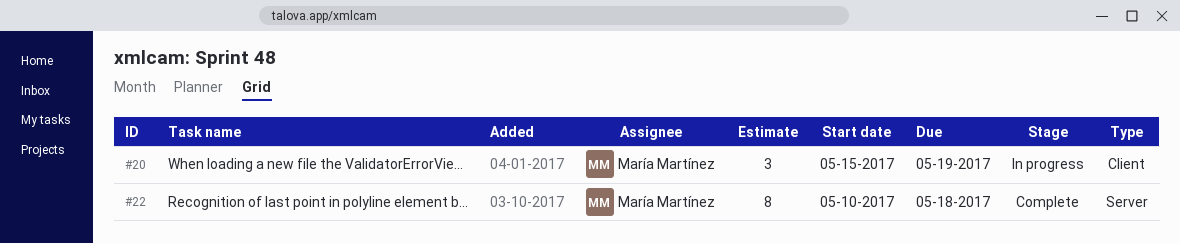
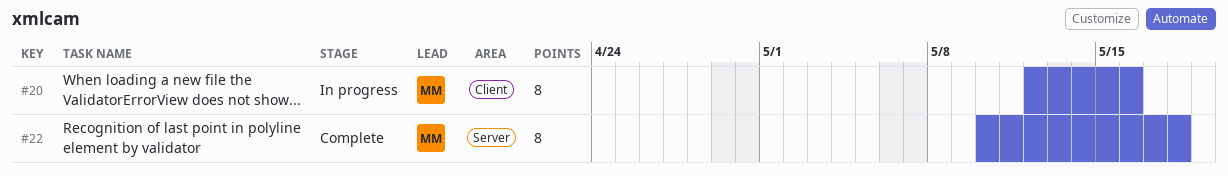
#20, estimate: 3 -> 8
#20, start: May 15 -> May 12
#20, due: May 19 -> May 16

